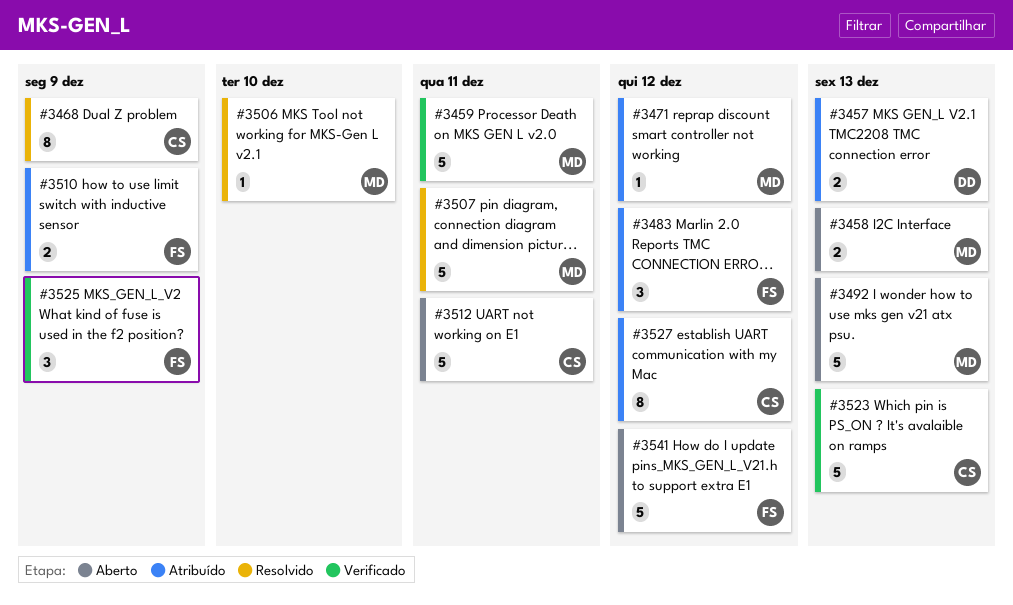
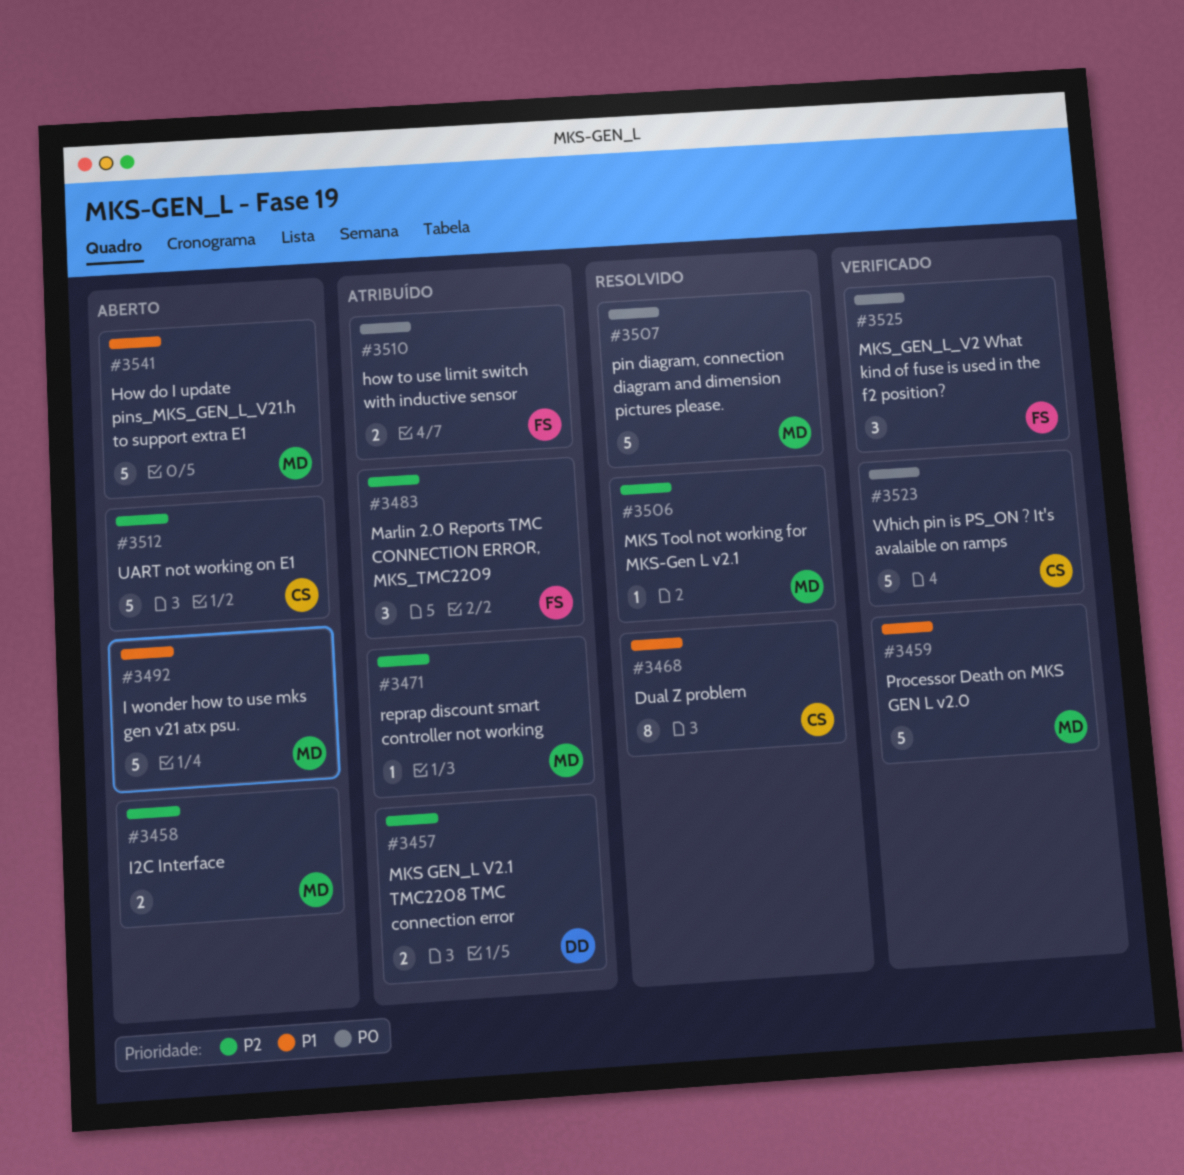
#3527: present -> none
#3541, owner: FS -> MD

